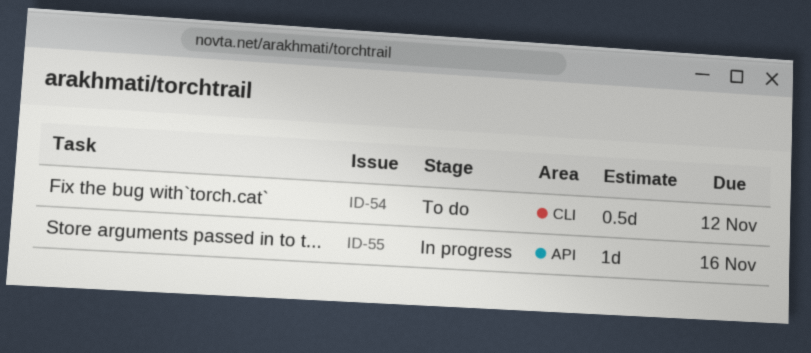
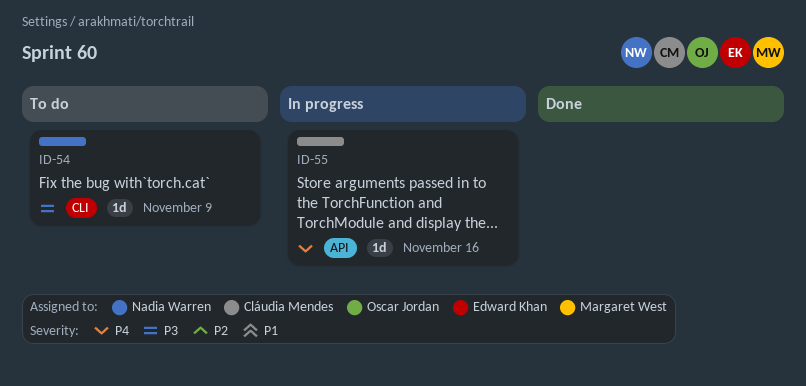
ID-54, estimate: 0.5d -> 1d
ID-54, due: Nov 12 -> Nov 9

